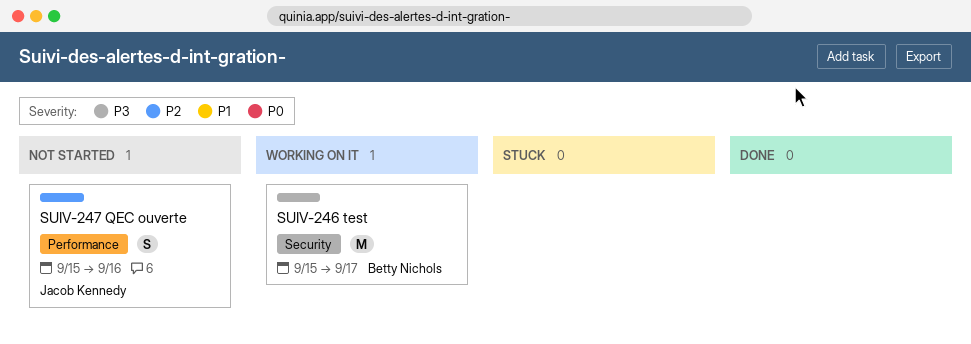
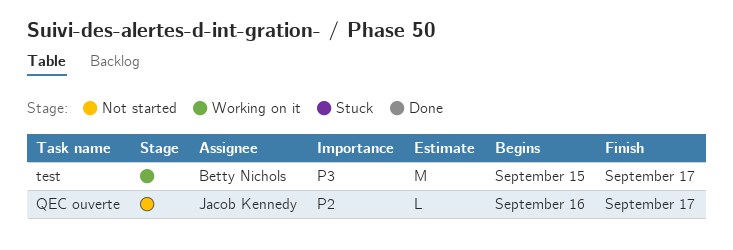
QEC ouverte, estimate: S -> L
QEC ouverte, start: Sep 15 -> Sep 16
QEC ouverte, due: Sep 16 -> Sep 17

